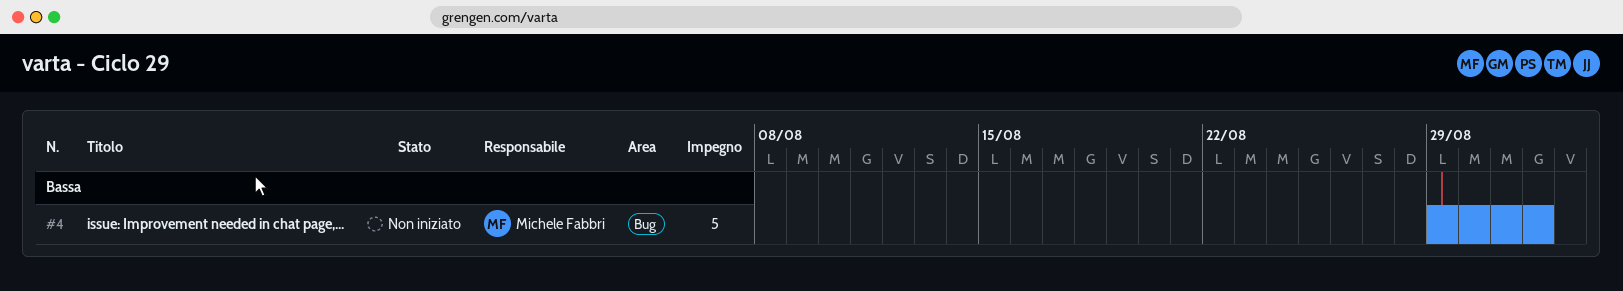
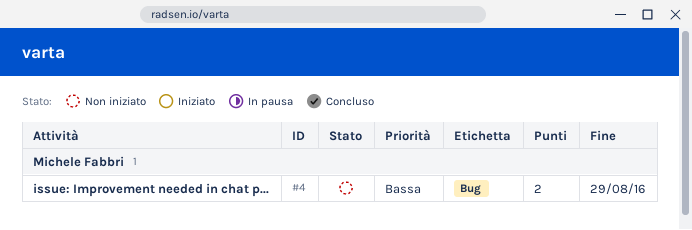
#4, estimate: 5 -> 2
#4, due: Sep 1 -> Aug 29

